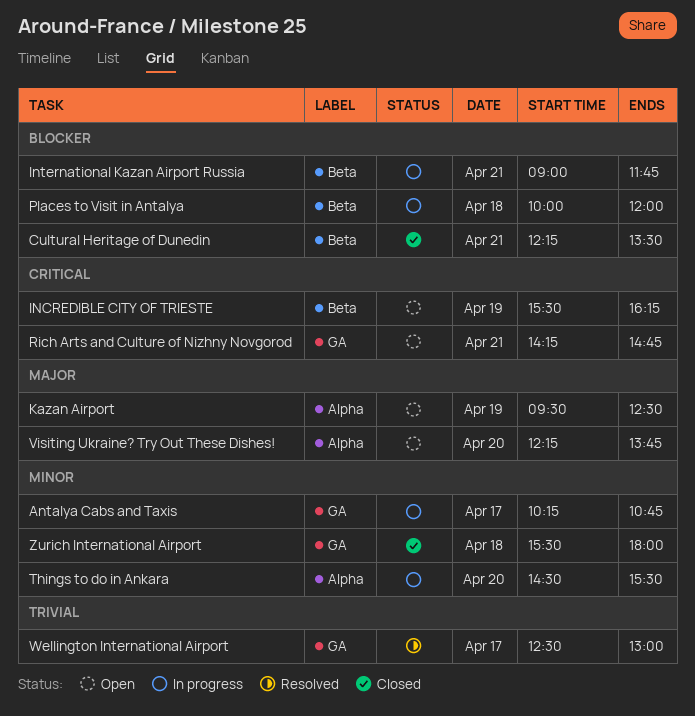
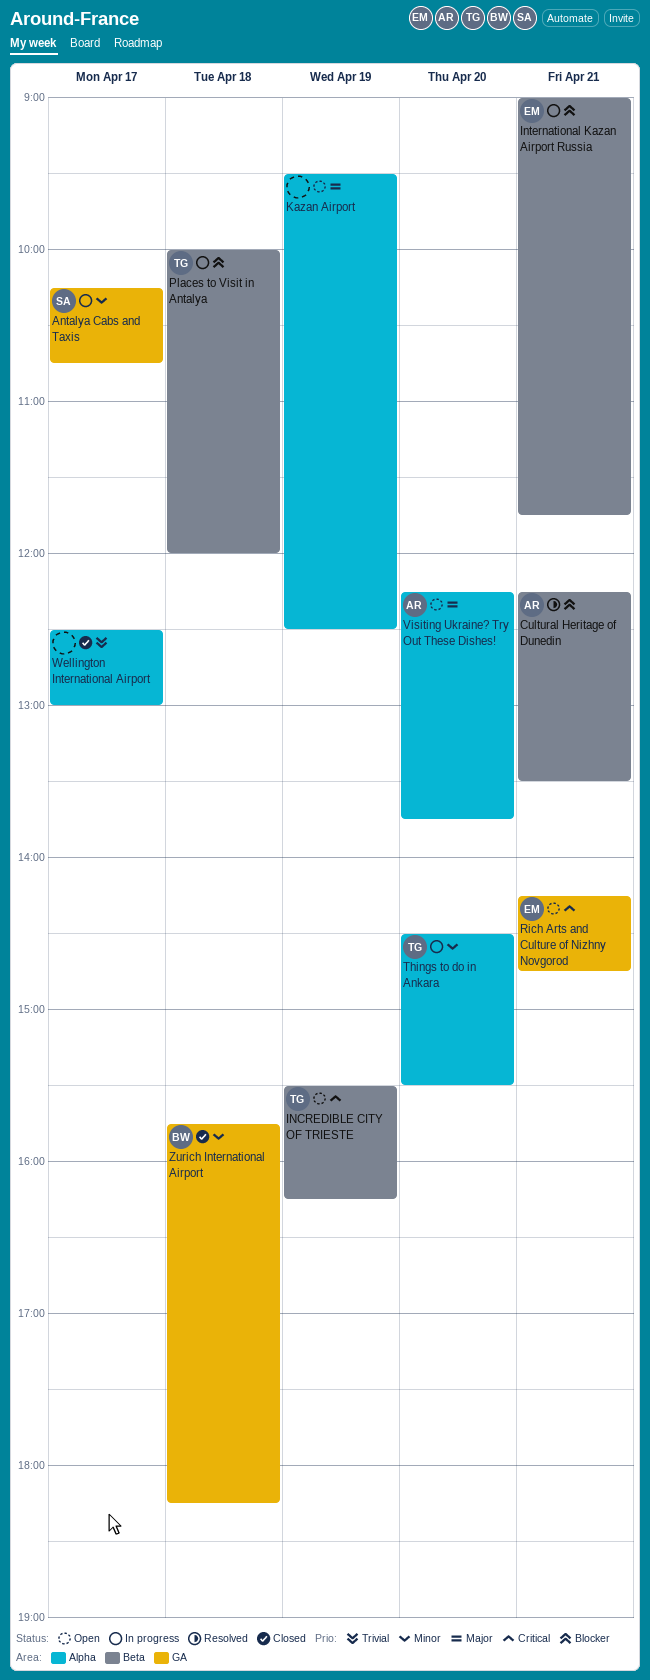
Cultural Heritage of Dunedin, status: Closed -> Resolved
Wellington International Airport, status: Resolved -> Closed
Wellington International Airport, label: GA -> Alpha
Zurich International Airport, begins: 15:30 -> 15:45
Zurich International Airport, ends: 18:00 -> 18:15

